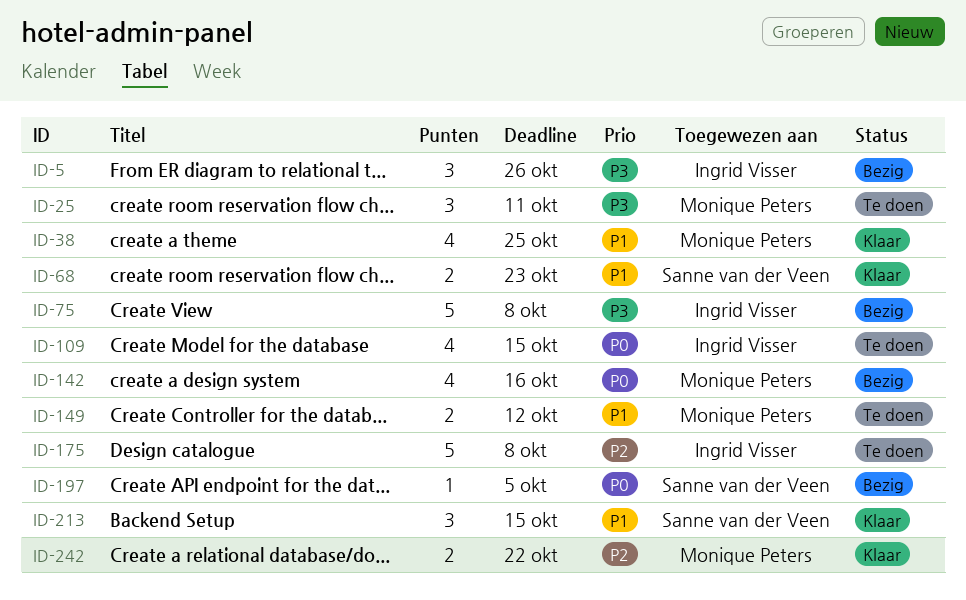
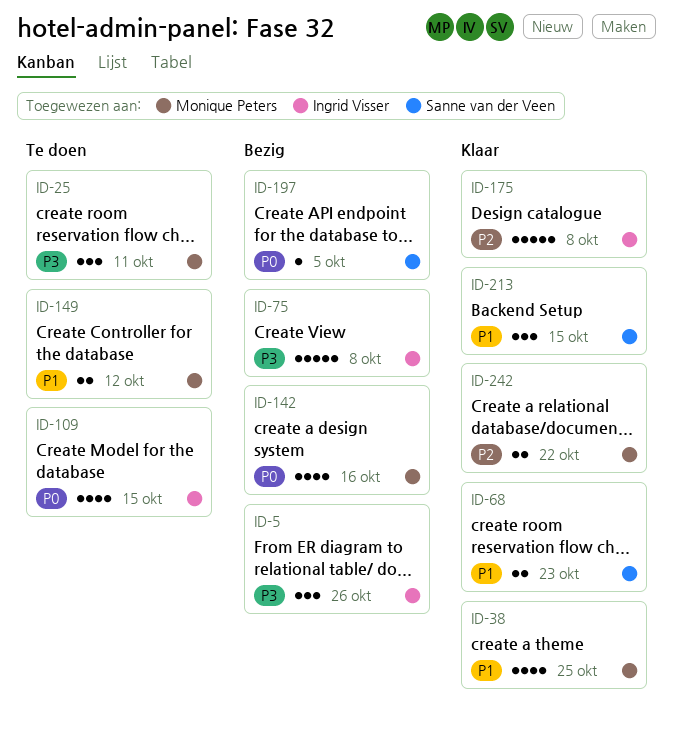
ID-175, status: Te doen -> Klaar

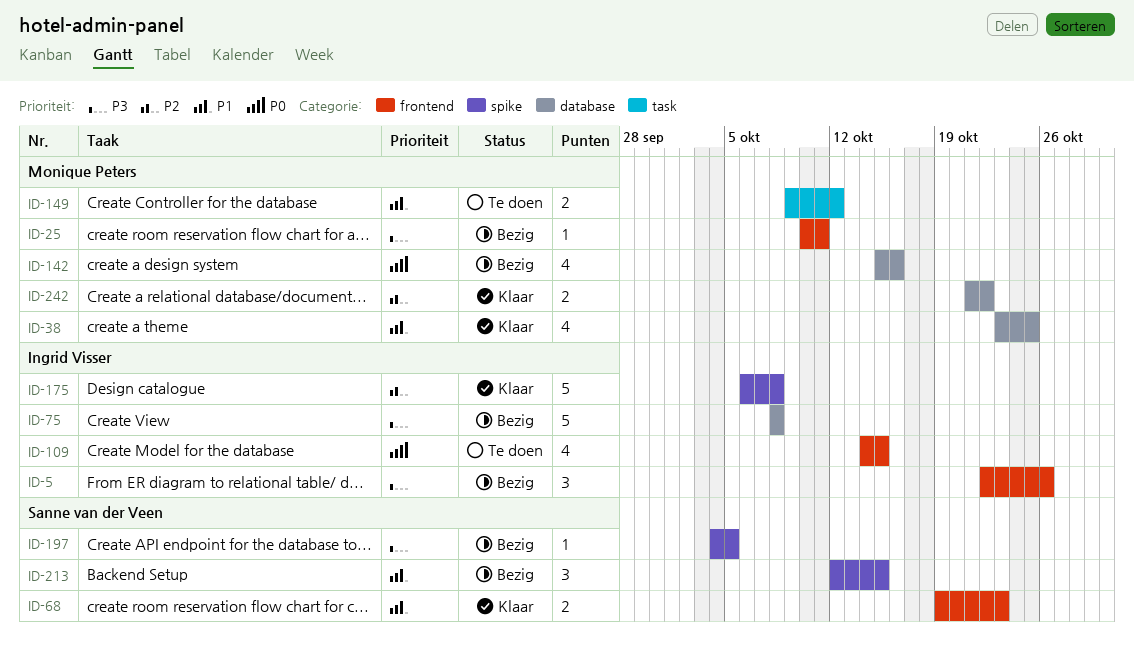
ID-25, status: Te doen -> Bezig
ID-25, estimate: 3 -> 1
ID-197, priority: P0 -> P3
ID-213, status: Klaar -> Bezig

